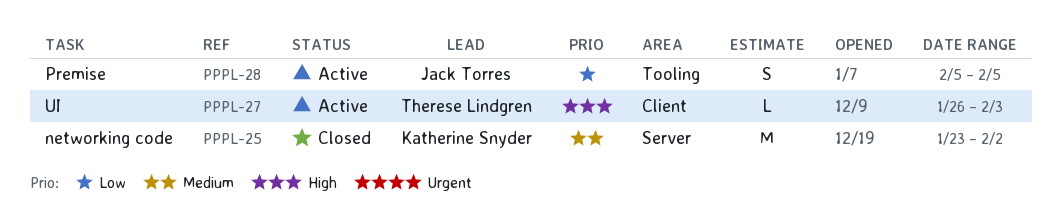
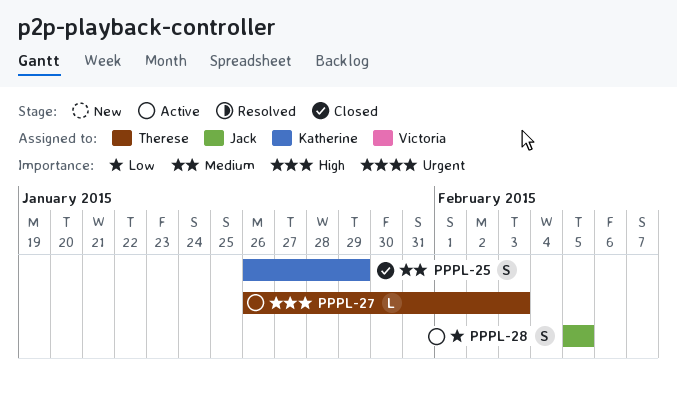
PPPL-25, estimate: M -> S
PPPL-25, start: Jan 23 -> Jan 26
PPPL-25, due: Feb 2 -> Jan 29

